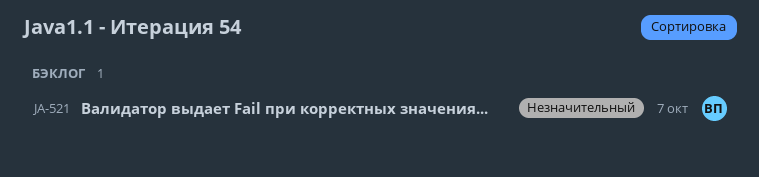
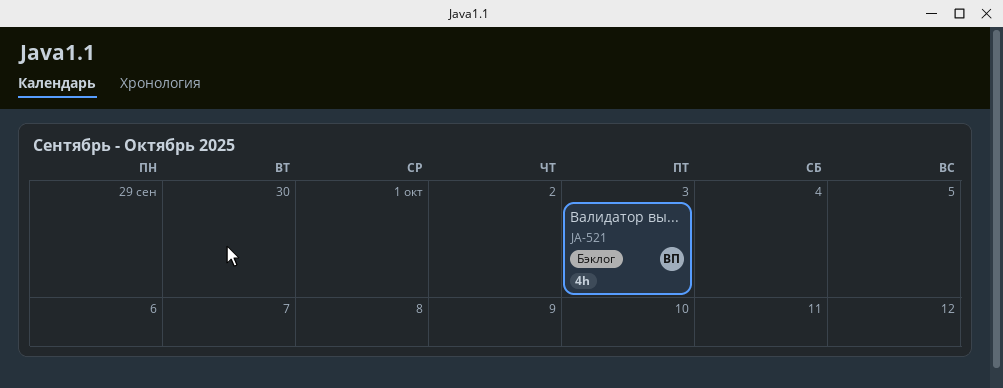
JA-521, due: Oct 7 -> Oct 3

